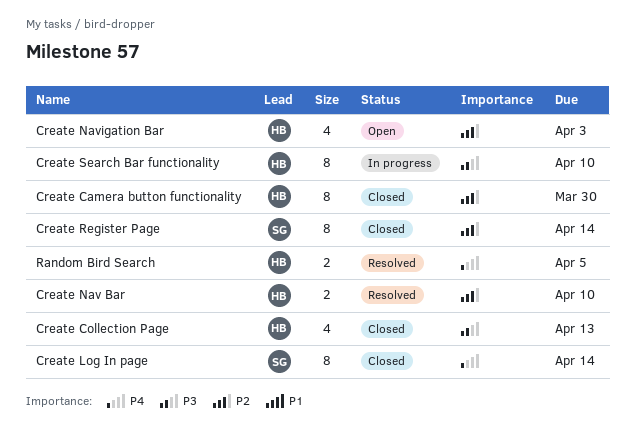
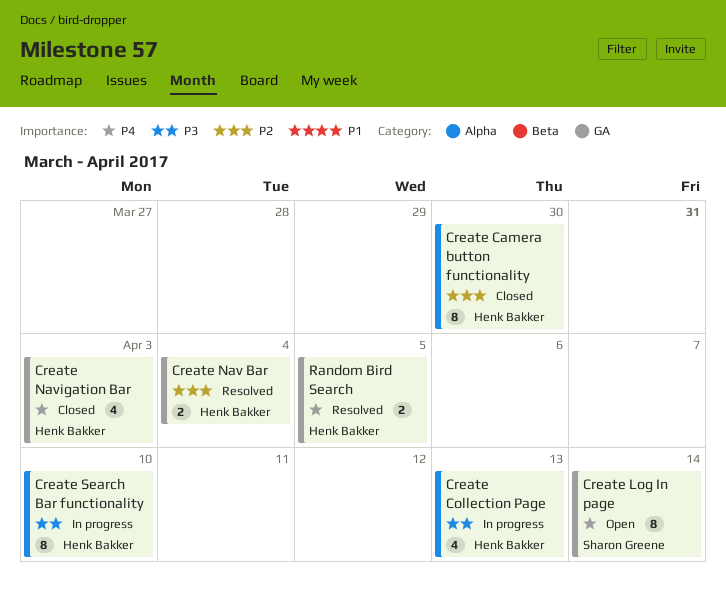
Create Collection Page, status: Closed -> In progress
Create Log In page, status: Closed -> Open
Create Nav Bar, due: Apr 10 -> Apr 4
Create Navigation Bar, status: Open -> Closed
Create Navigation Bar, priority: P2 -> P4
Create Register Page: present -> none

